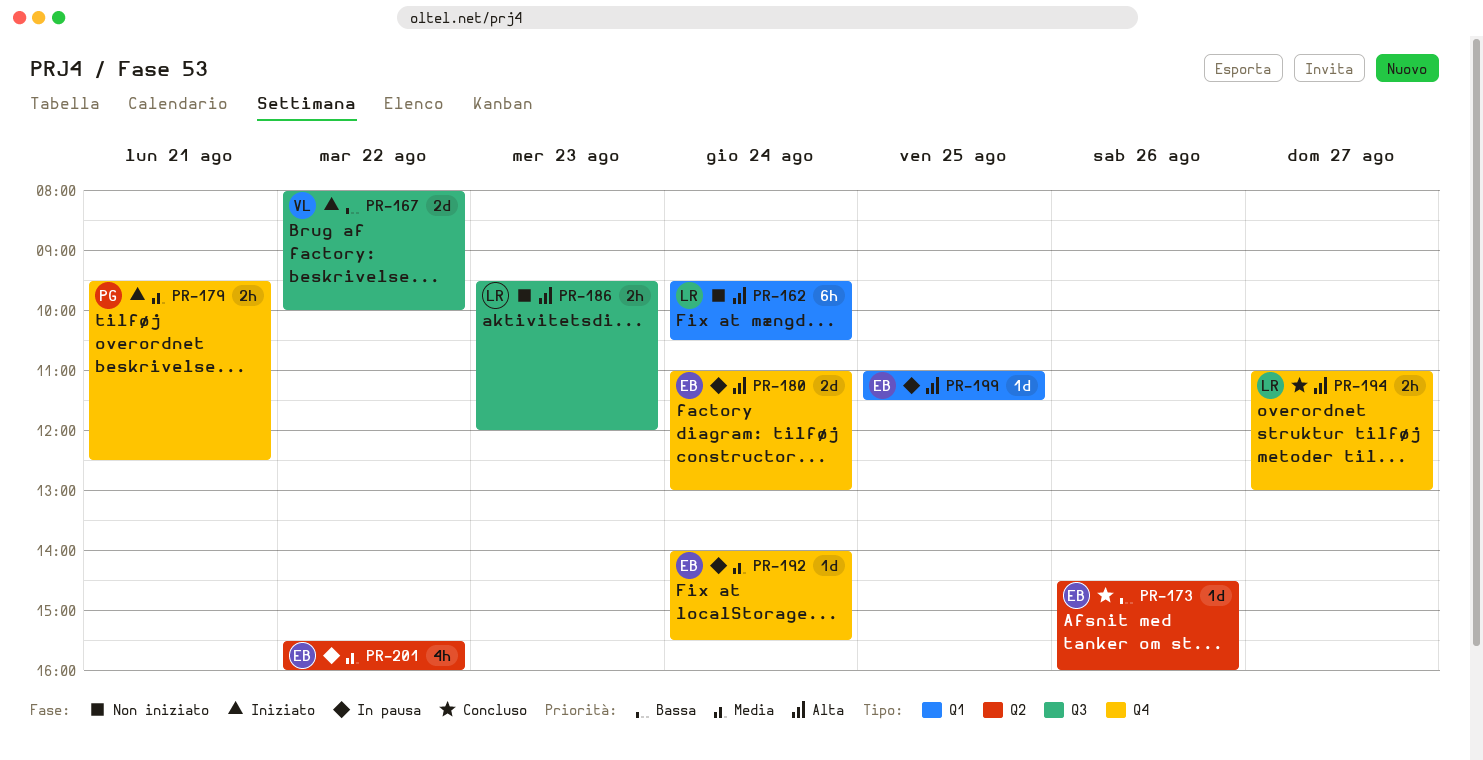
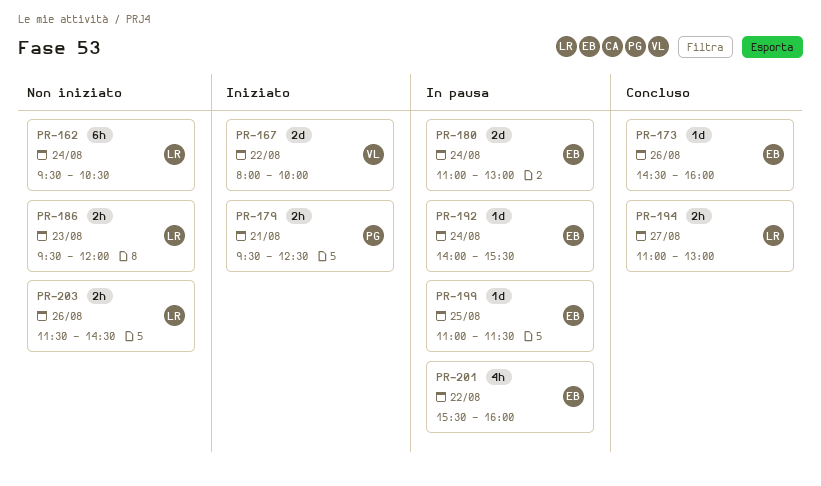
PR-203: none -> present

